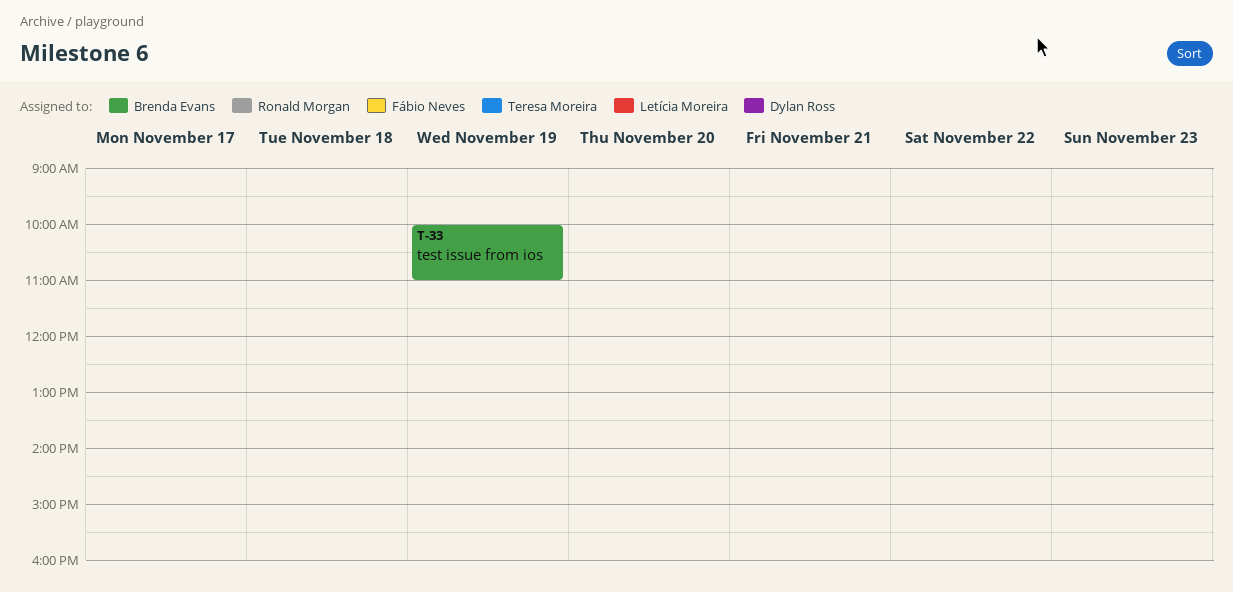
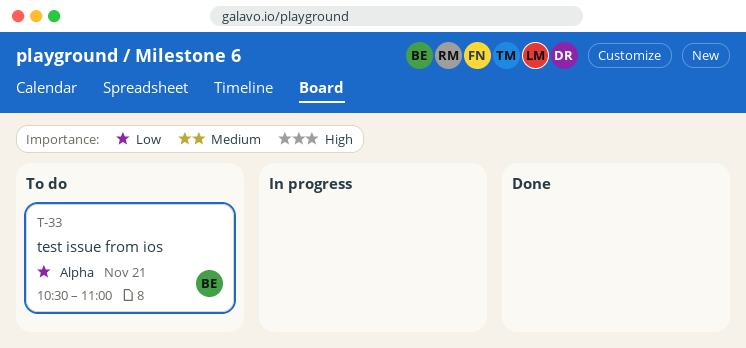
T-33, day: Nov 19 -> Nov 21
T-33, begins: 10:00 -> 10:30

